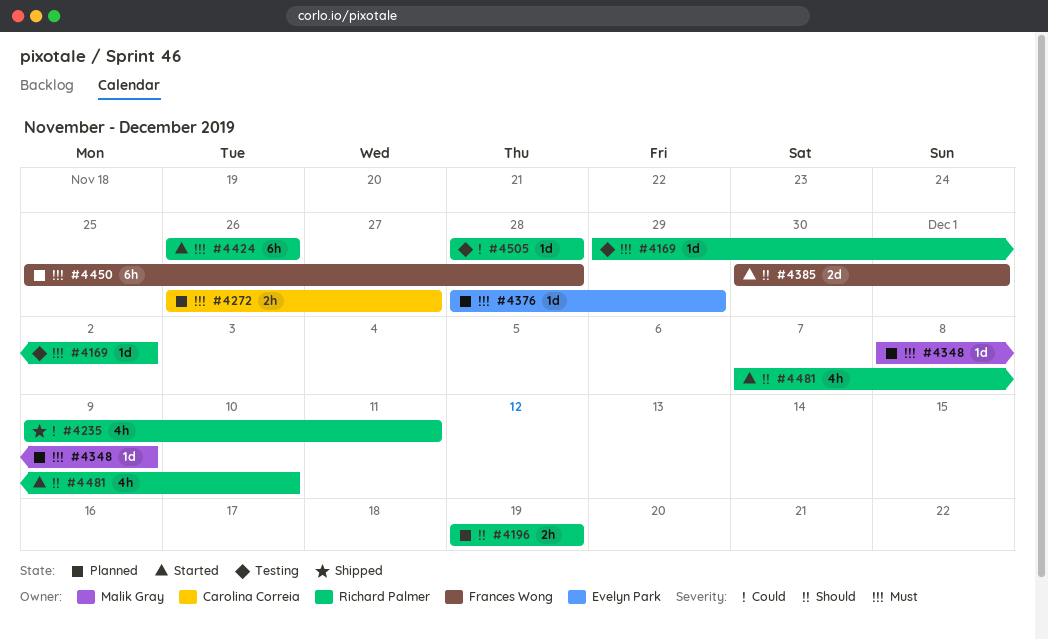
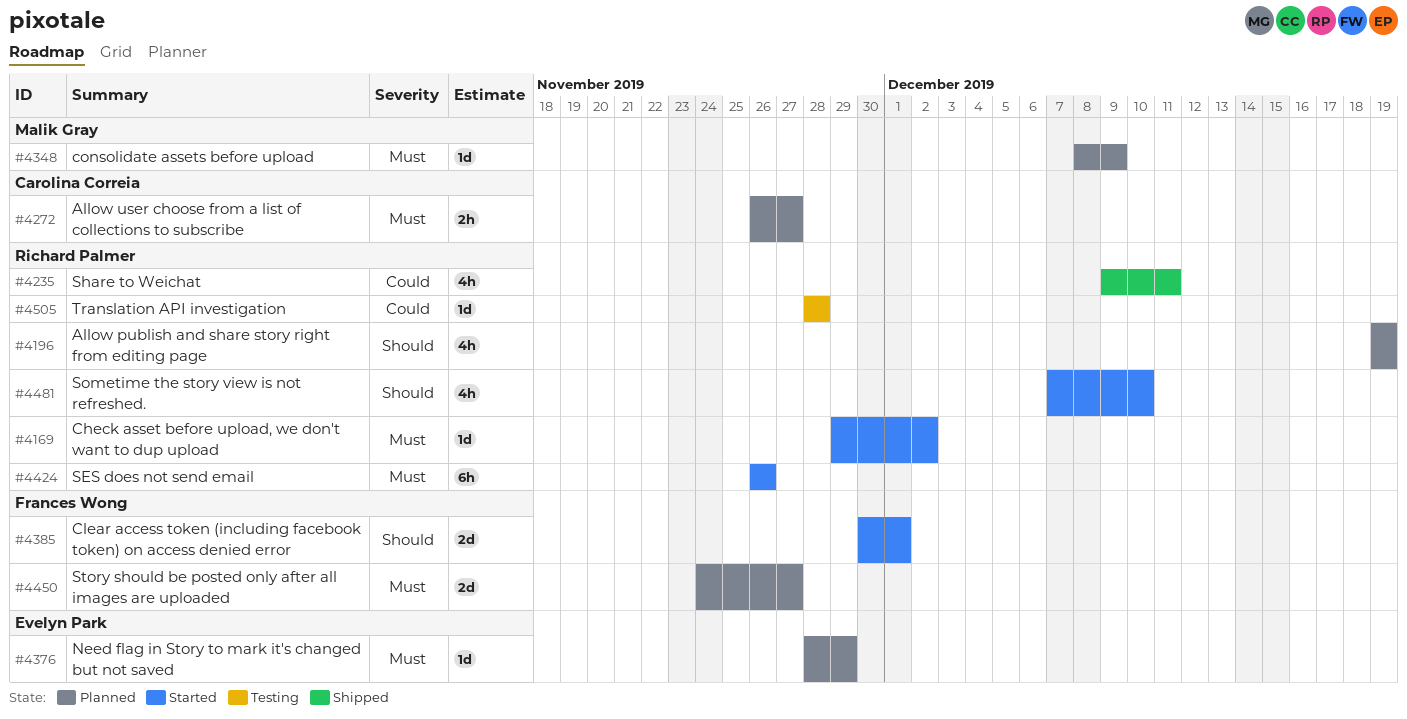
#4169, status: Testing -> Started
#4196, estimate: 2h -> 4h
#4450, estimate: 6h -> 2d
#4450, start: Nov 25 -> Nov 24
#4450, due: Nov 28 -> Nov 27

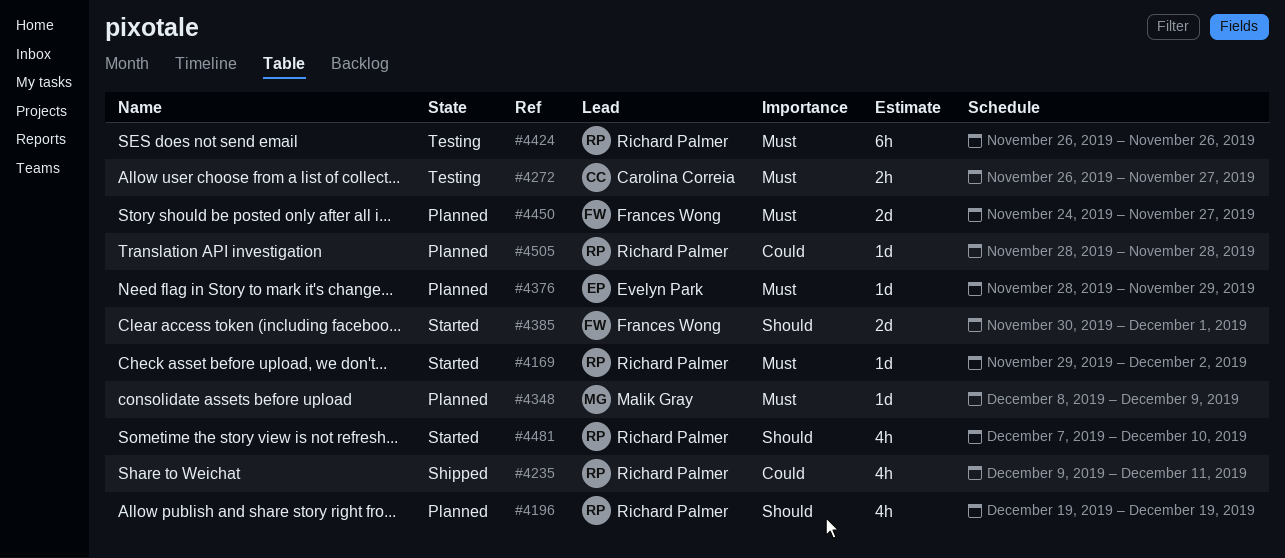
#4272, status: Planned -> Testing
#4424, status: Started -> Testing
#4505, status: Testing -> Planned

